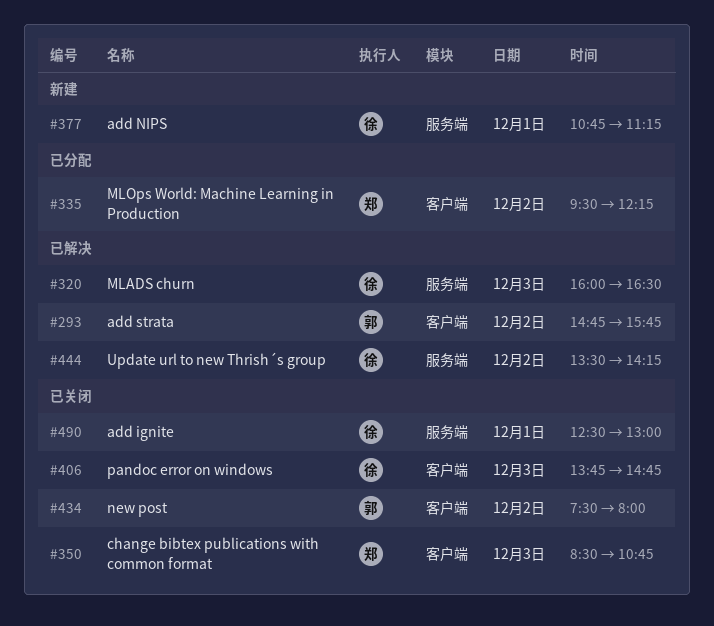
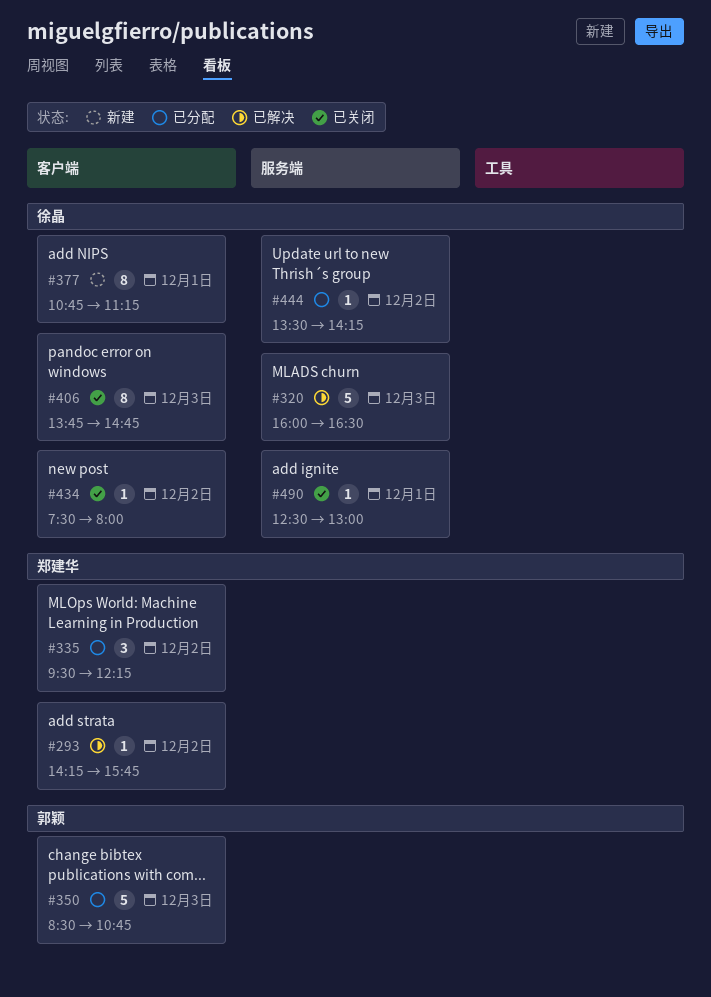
#293, owner: 郭颖 -> 郑建华
#293, begins: 14:45 -> 14:15
#350, status: 已关闭 -> 已分配
#350, owner: 郑建华 -> 郭颖
#377, label: 服务端 -> 客户端
#434, owner: 郭颖 -> 徐晶
#444, status: 已解决 -> 已分配

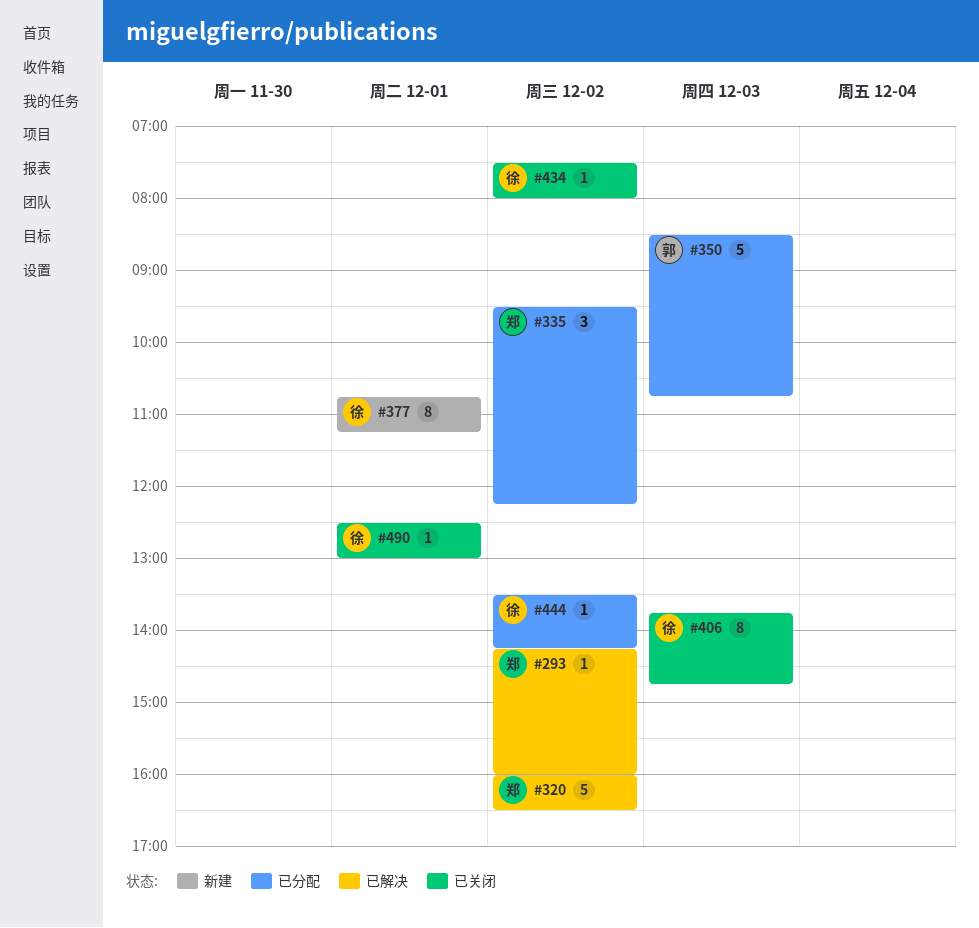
#293, ends: 15:45 -> 16:00
#320, owner: 徐晶 -> 郑建华
#320, day: Dec 3 -> Dec 2

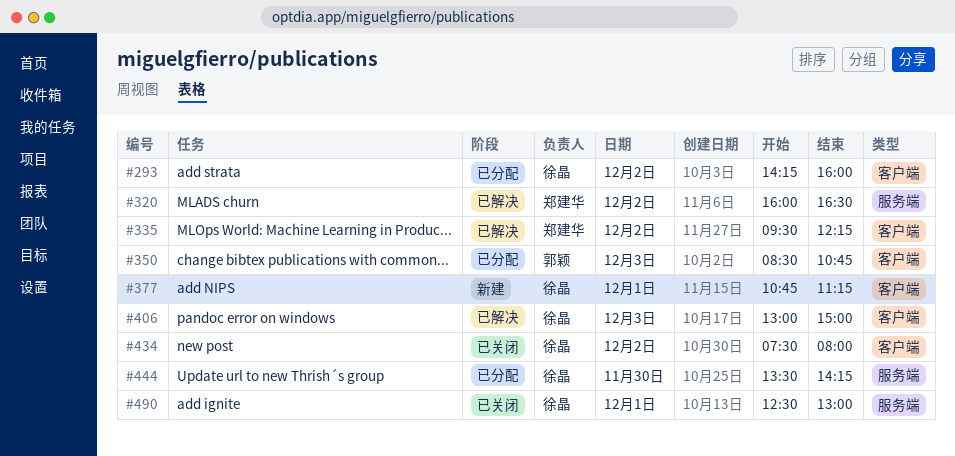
#293, status: 已解决 -> 已分配
#293, owner: 郑建华 -> 徐晶
#335, status: 已分配 -> 已解决
#406, status: 已关闭 -> 已解决
#406, begins: 13:45 -> 13:00
#406, ends: 14:45 -> 15:00
#444, day: Dec 2 -> Nov 30

